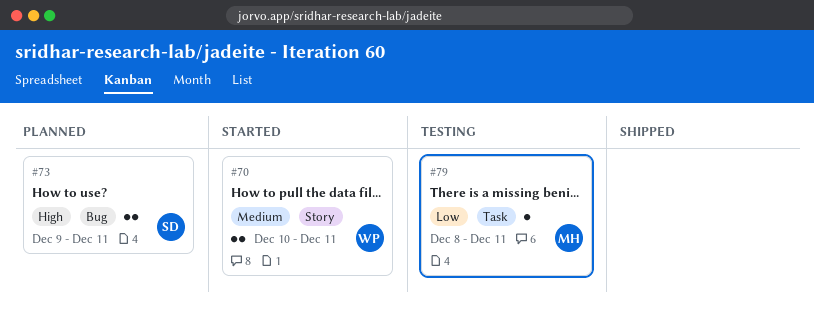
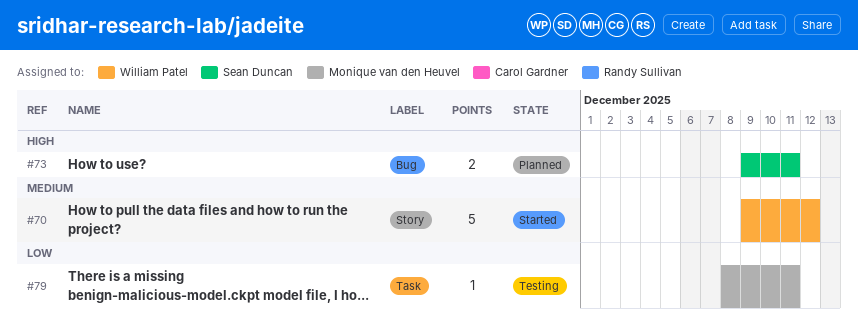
#70, estimate: 2 -> 5
#70, start: Dec 10 -> Dec 9
#70, due: Dec 11 -> Dec 12

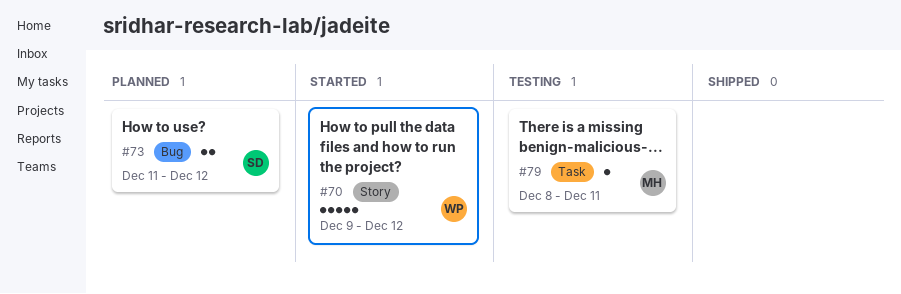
#73, start: Dec 9 -> Dec 11
#73, due: Dec 11 -> Dec 12

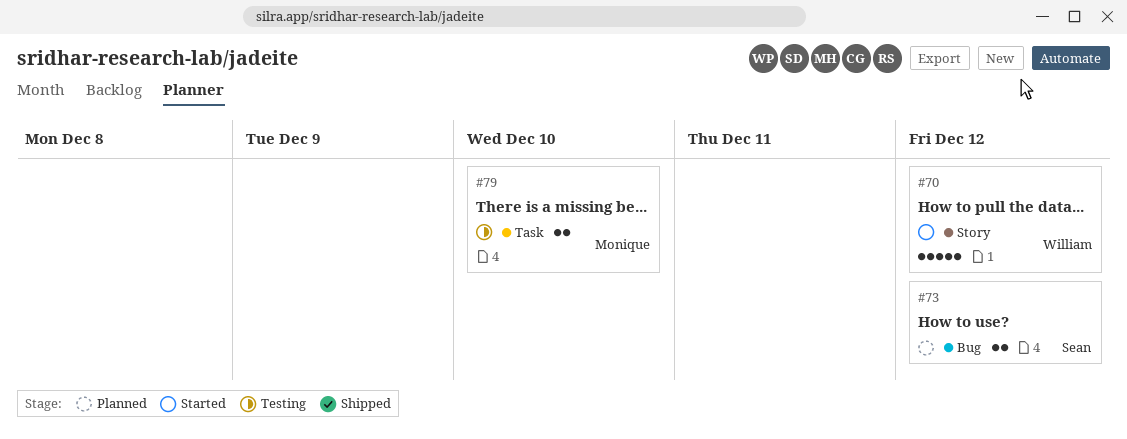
#79, estimate: 1 -> 2
#79, due: Dec 11 -> Dec 10

